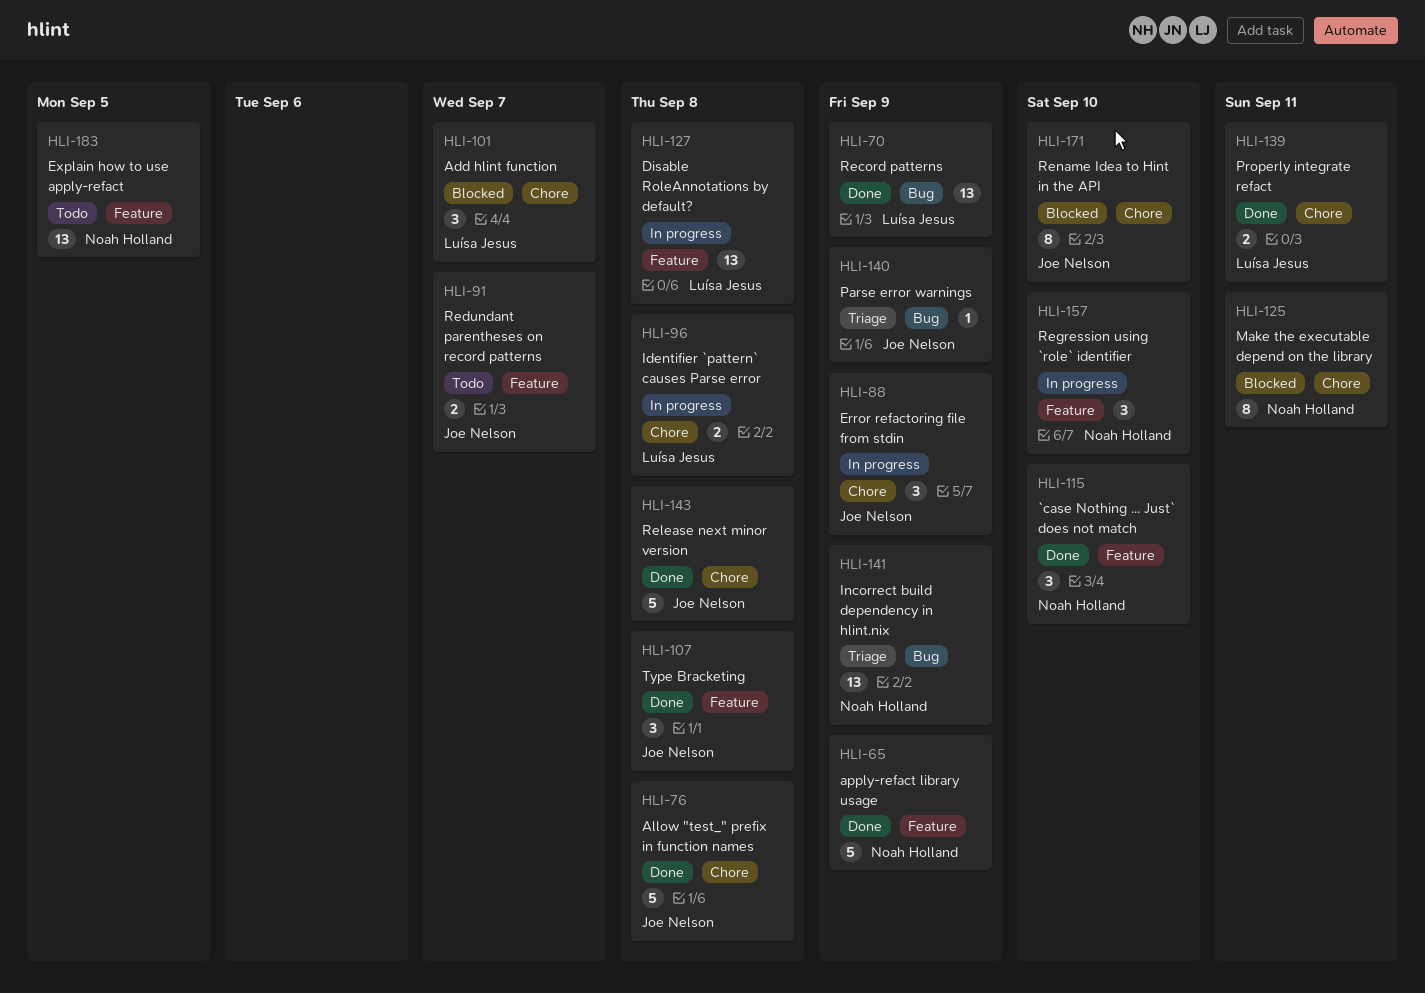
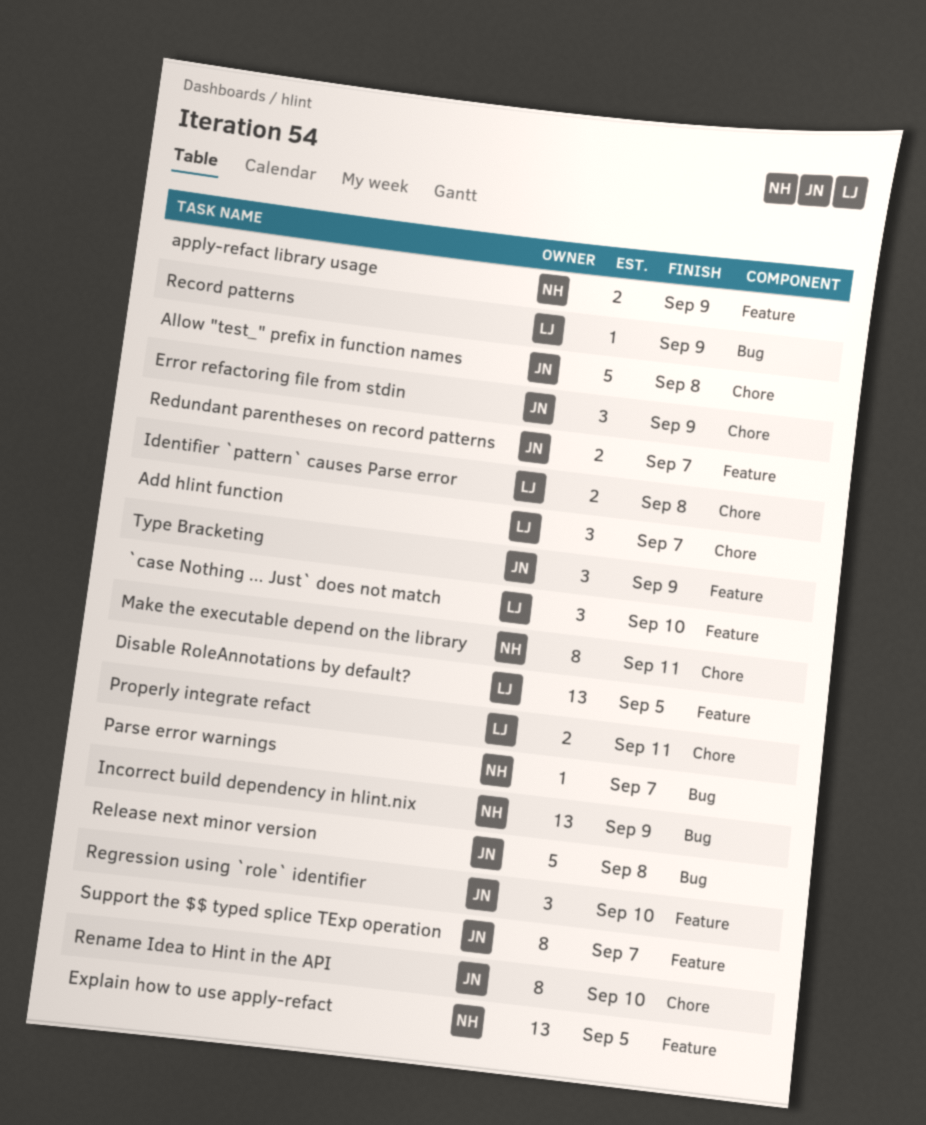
`case Nothing ... Just` does not match, owner: Noah Holland -> Luísa Jesus
apply-refact library usage, estimate: 5 -> 2
Disable RoleAnnotations by default?, due: Sep 8 -> Sep 5
Parse error warnings, owner: Joe Nelson -> Noah Holland
Parse error warnings, due: Sep 9 -> Sep 7
Record patterns, estimate: 13 -> 1
Regression using `role` identifier, owner: Noah Holland -> Joe Nelson
Release next minor version, label: Chore -> Bug
Support the $$ typed splice TExp operation: none -> present
Type Bracketing, due: Sep 8 -> Sep 9

